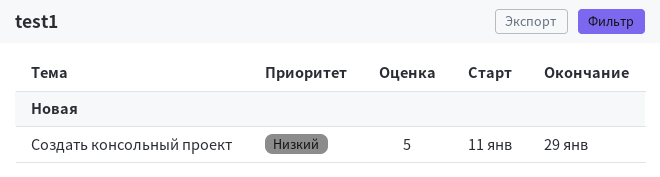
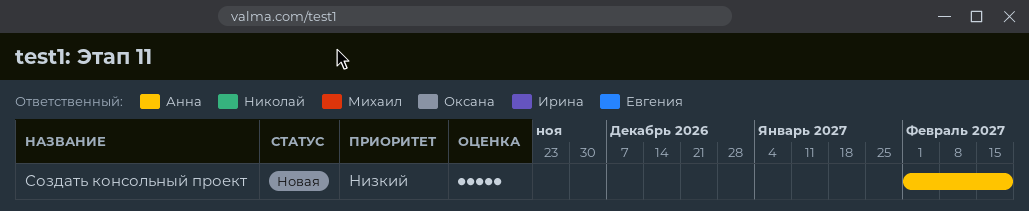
Создать консольный проект, start: Jan 11 -> Feb 1
Создать консольный проект, due: Jan 29 -> Feb 19

